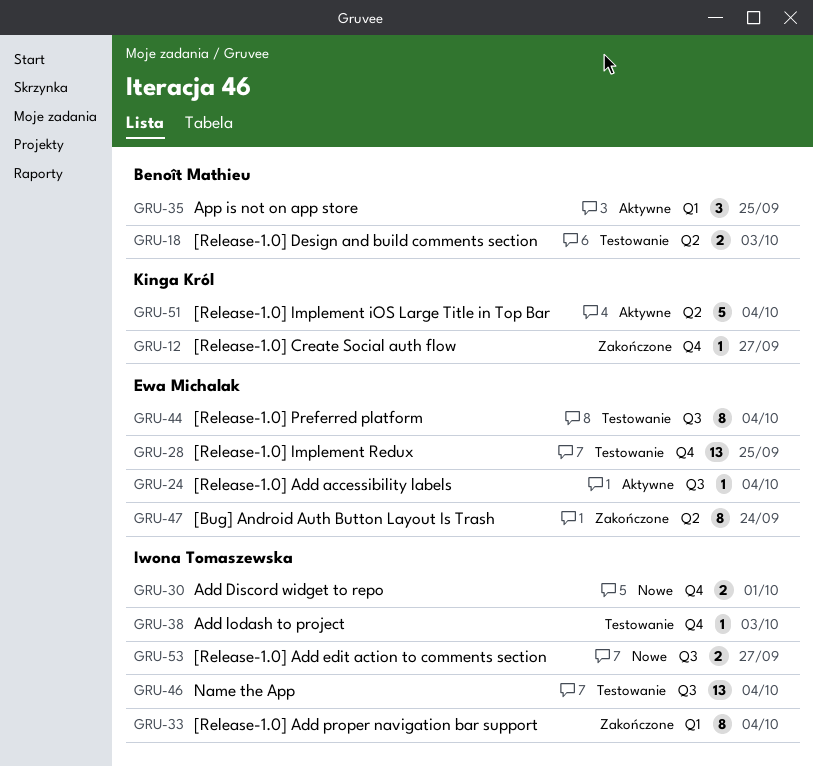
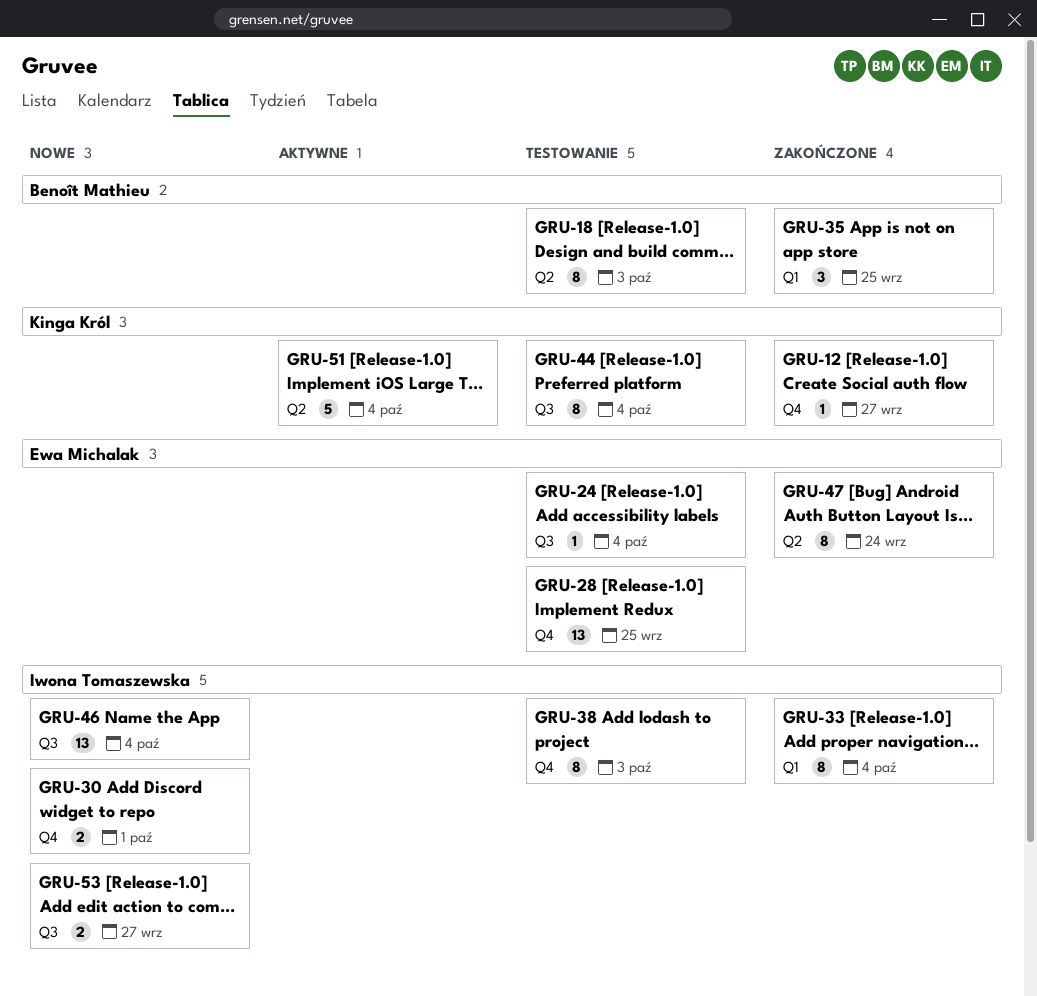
GRU-18, estimate: 2 -> 8
GRU-24, status: Aktywne -> Testowanie
GRU-35, status: Aktywne -> Zakończone
GRU-38, estimate: 1 -> 8
GRU-44, owner: Ewa Michalak -> Kinga Król
GRU-46, status: Testowanie -> Nowe

